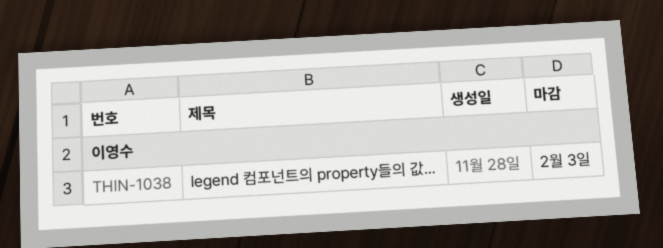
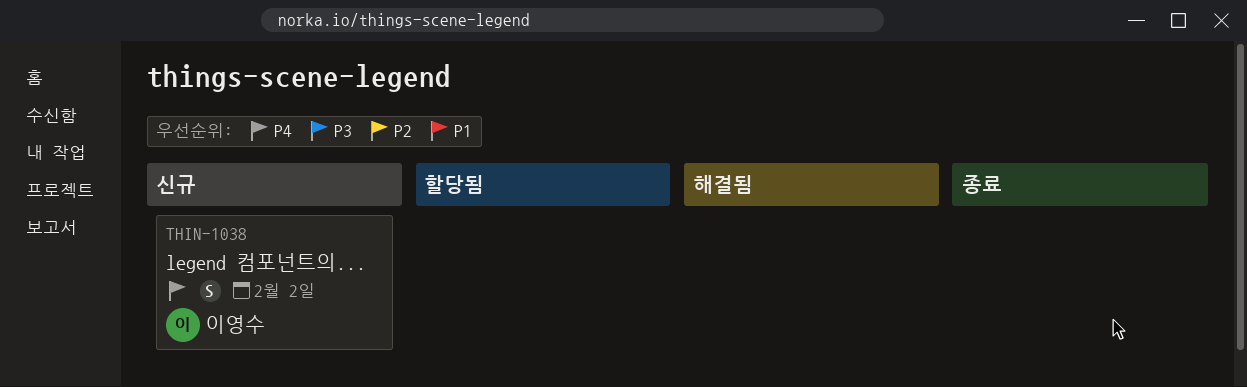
THIN-1038, due: Feb 3 -> Feb 2

